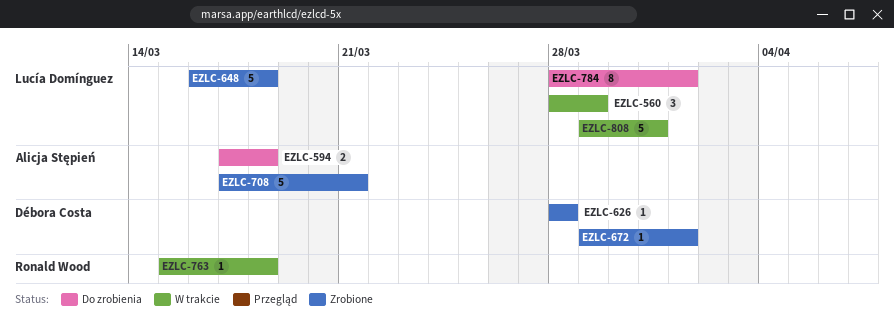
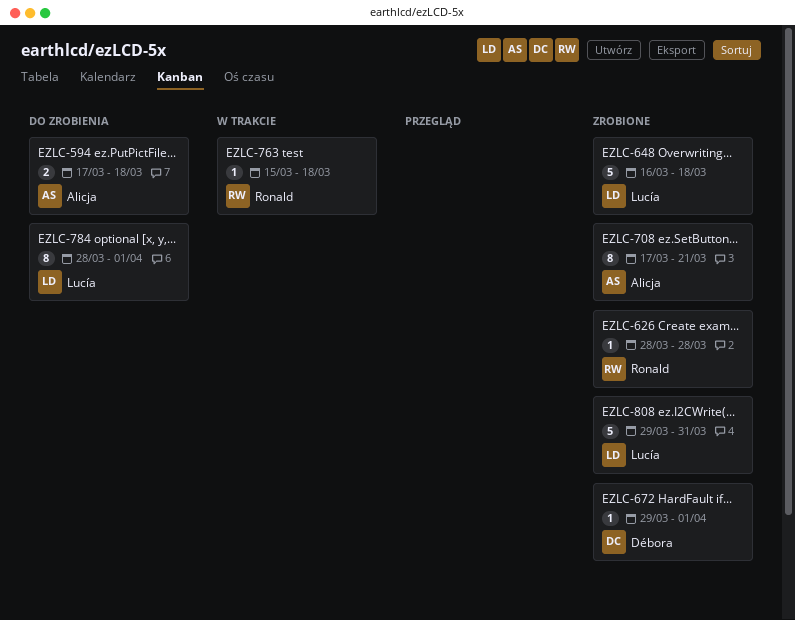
EZLC-560: present -> none
EZLC-626, owner: Débora Costa -> Ronald Wood
EZLC-708, estimate: 5 -> 8
EZLC-808, status: W trakcie -> Zrobione

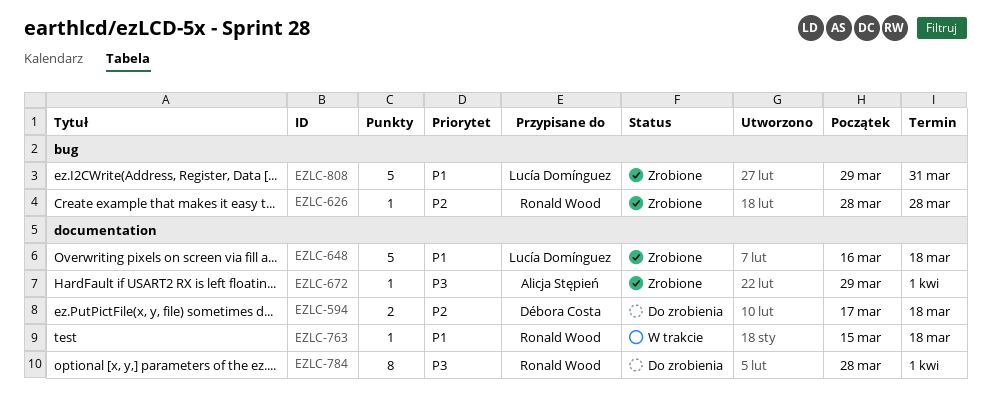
EZLC-594, owner: Alicja Stępień -> Débora Costa
EZLC-672, owner: Débora Costa -> Alicja Stępień
EZLC-708: present -> none
EZLC-784, owner: Lucía Domínguez -> Ronald Wood

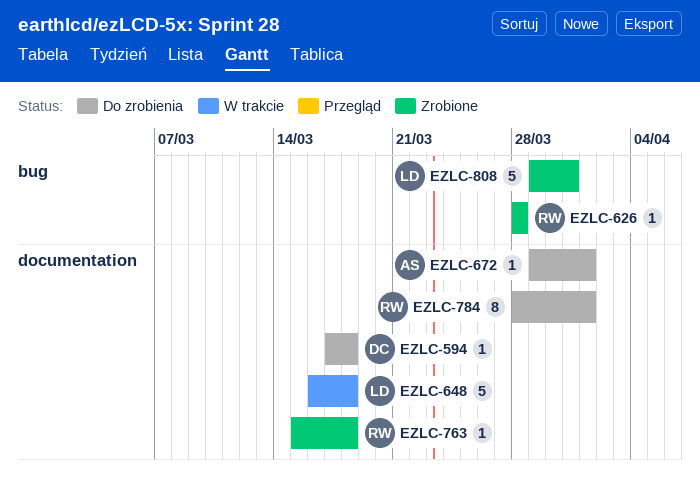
EZLC-594, estimate: 2 -> 1
EZLC-648, status: Zrobione -> W trakcie
EZLC-672, status: Zrobione -> Do zrobienia
EZLC-763, status: W trakcie -> Zrobione

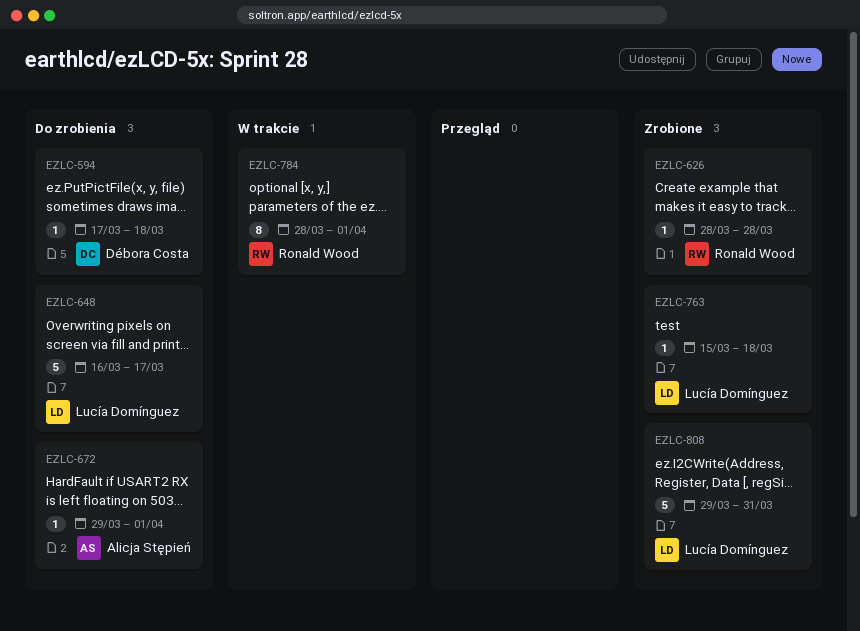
EZLC-648, status: W trakcie -> Do zrobienia
EZLC-648, due: Mar 18 -> Mar 17
EZLC-763, owner: Ronald Wood -> Lucía Domínguez
EZLC-784, status: Do zrobienia -> W trakcie

